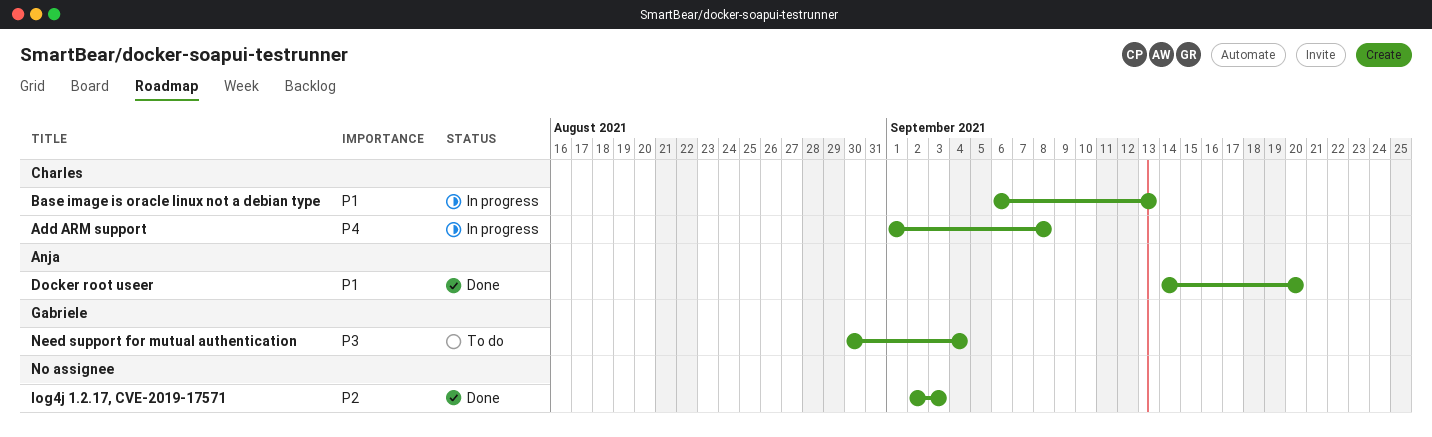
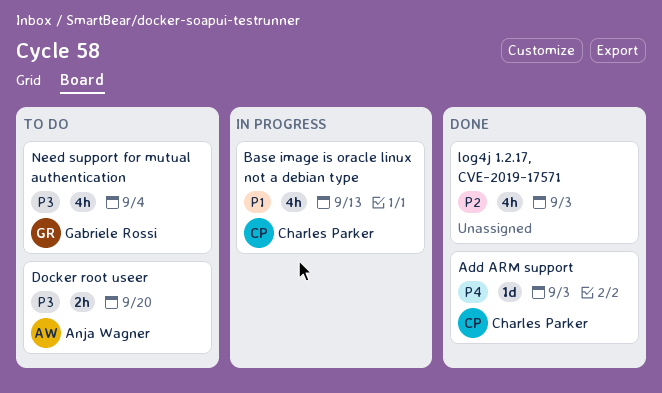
Add ARM support, status: In progress -> Done
Add ARM support, due: Sep 8 -> Sep 3
Docker root useer, status: Done -> To do
Docker root useer, priority: P1 -> P3

